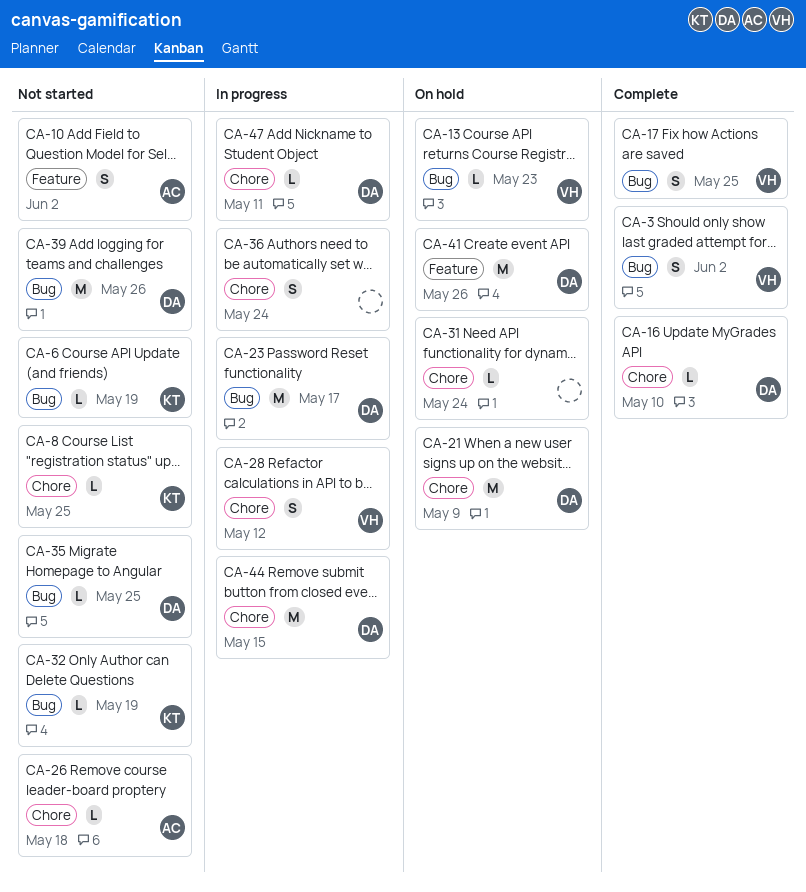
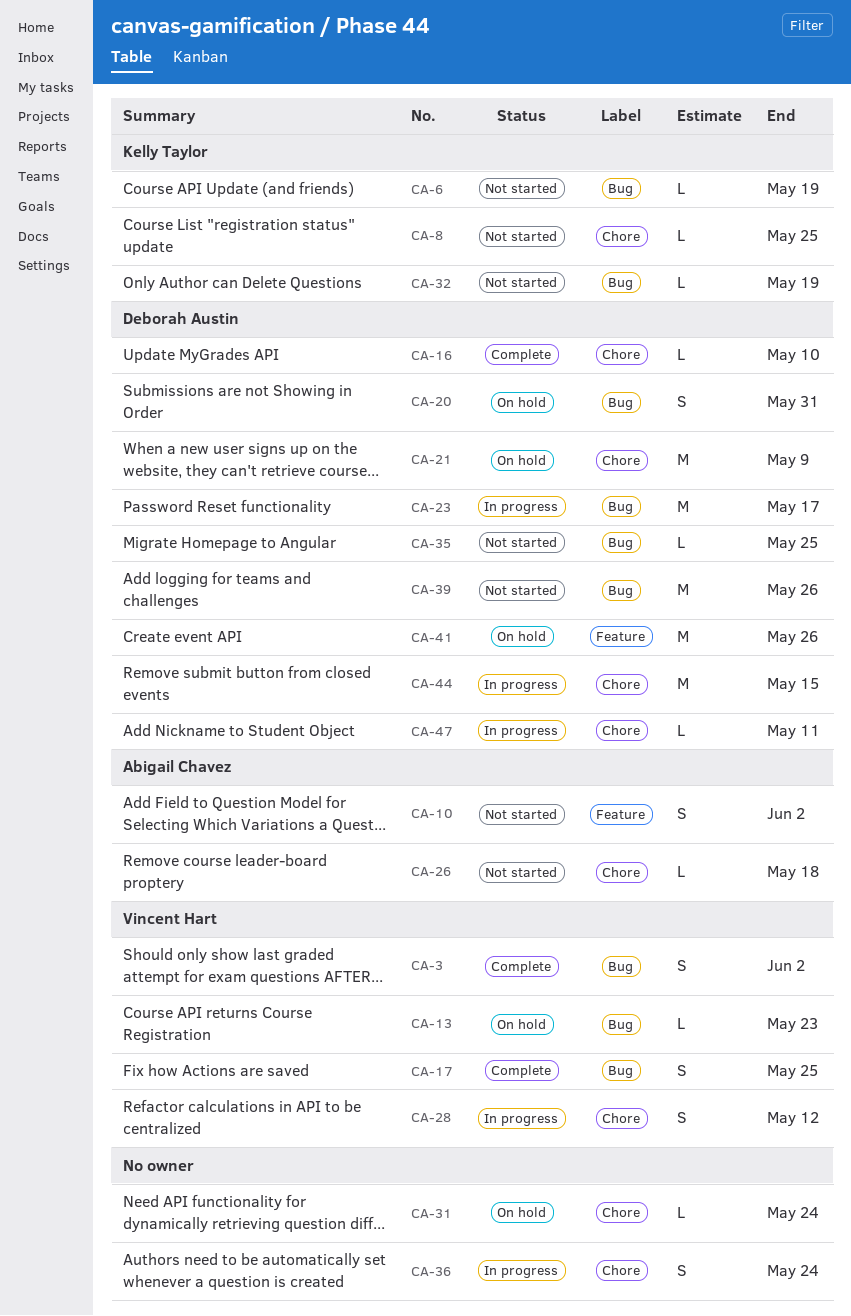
CA-20: none -> present

